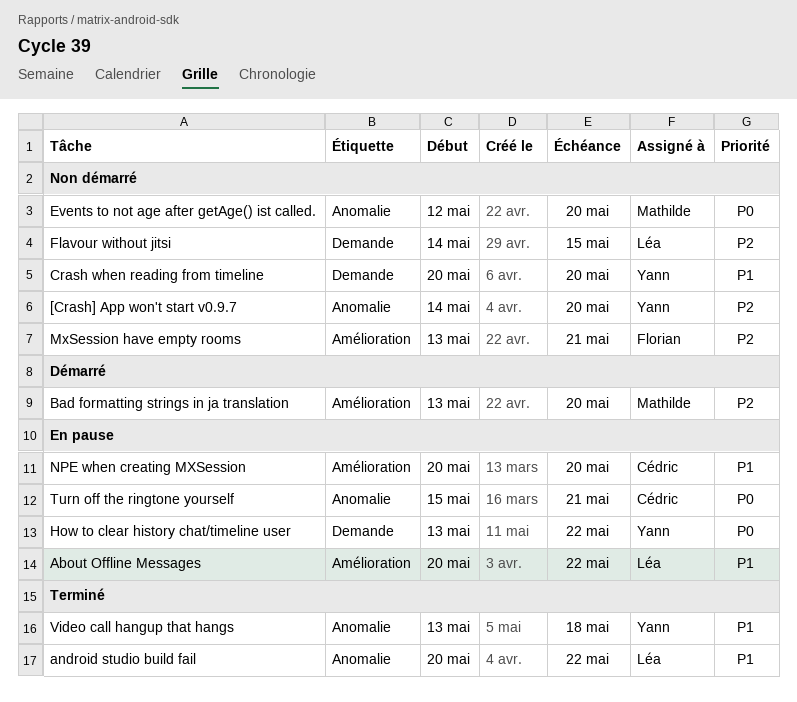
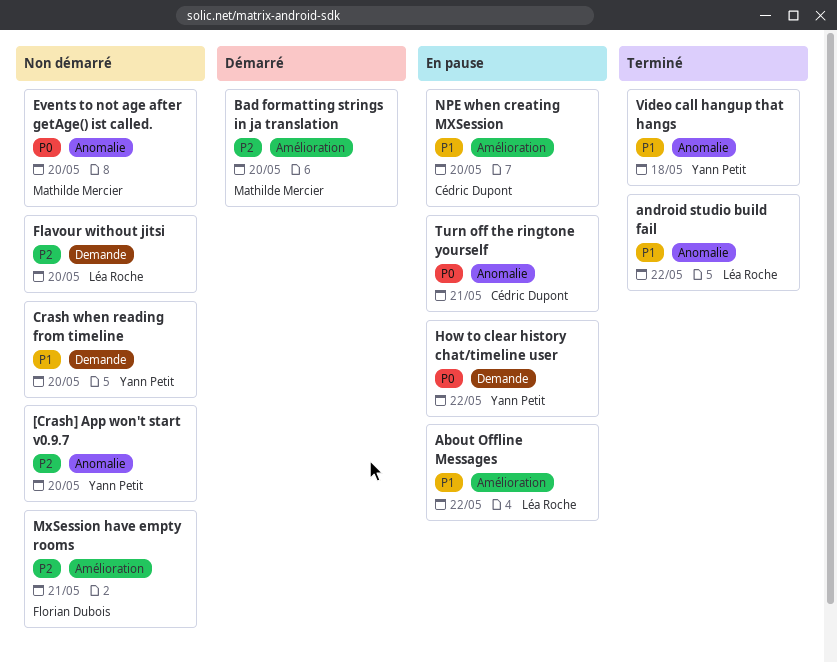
Flavour without jitsi, due: May 15 -> May 20

